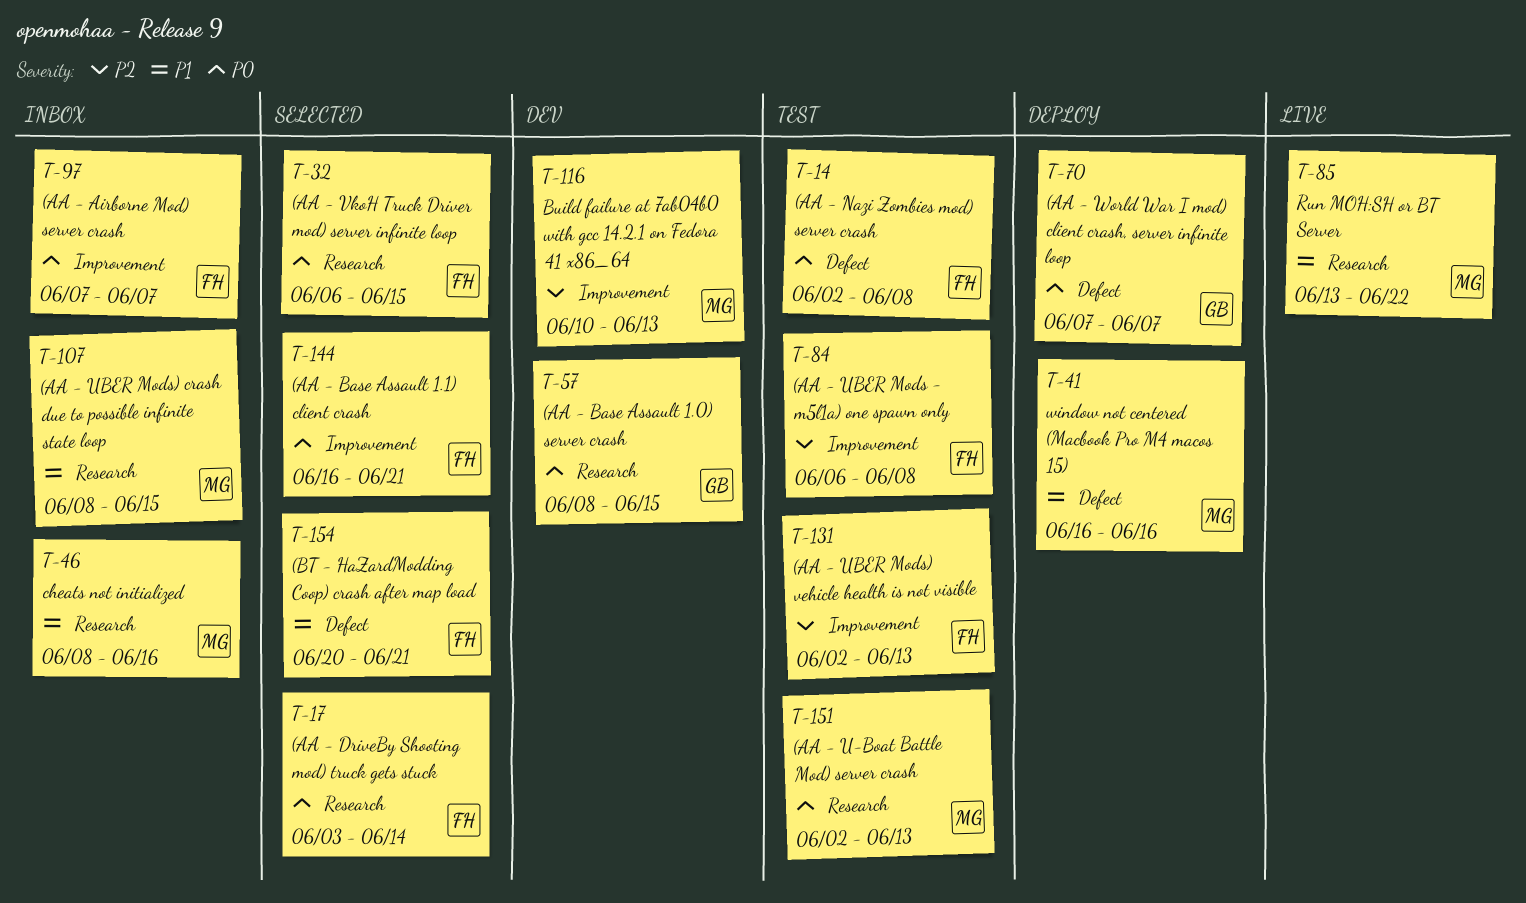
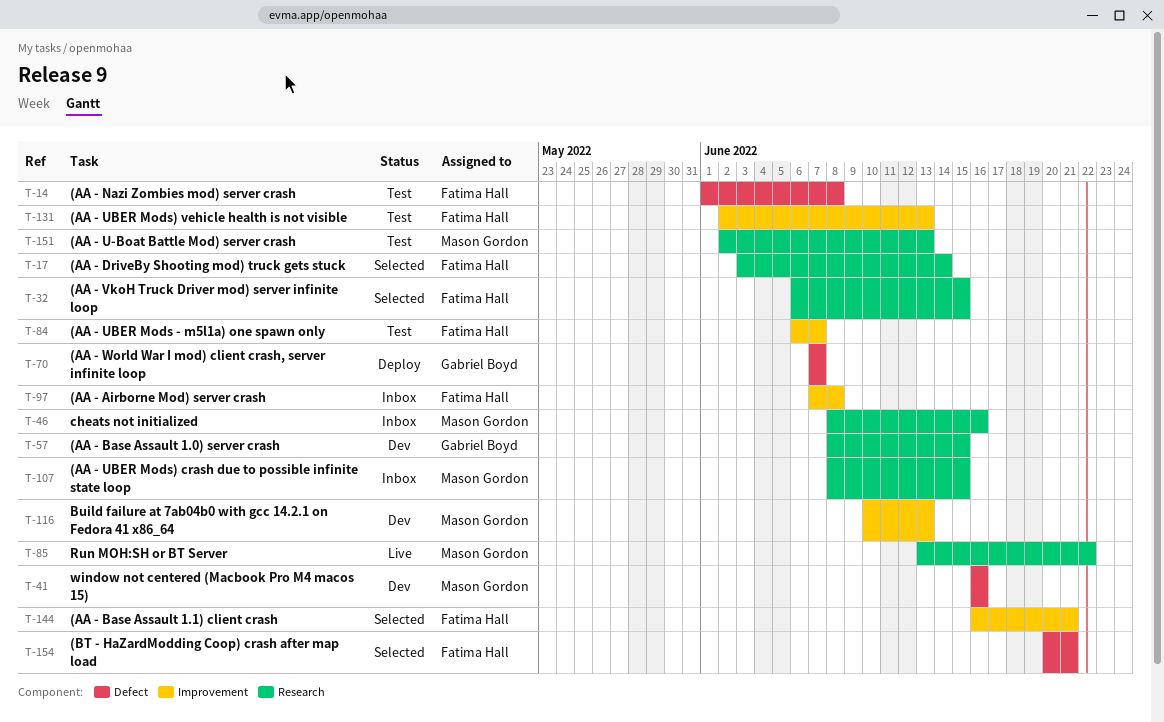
T-14, start: Jun 2 -> Jun 1
T-41, status: Deploy -> Dev
T-84, due: Jun 8 -> Jun 7
T-97, due: Jun 7 -> Jun 8

